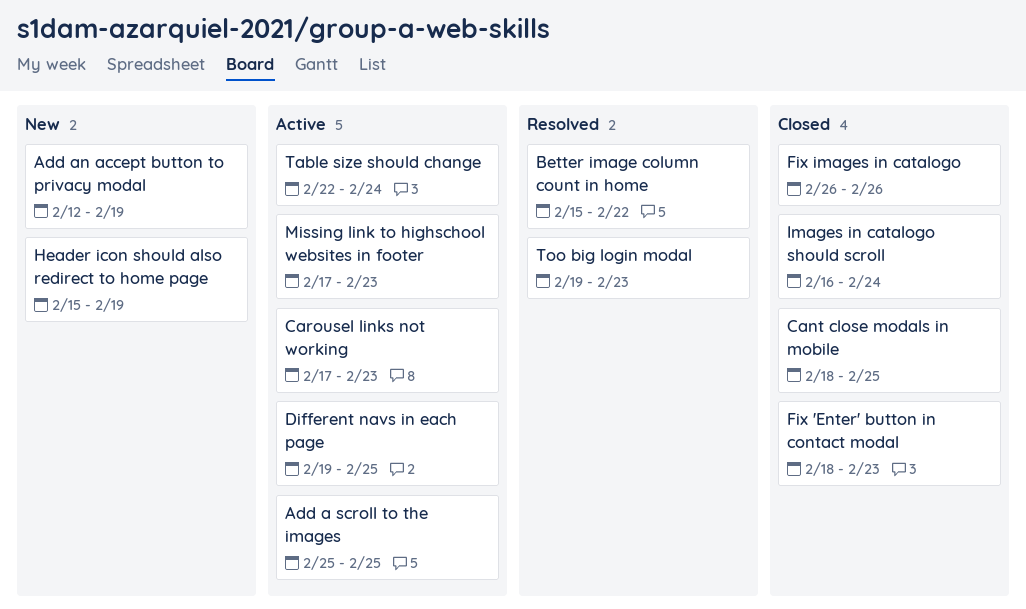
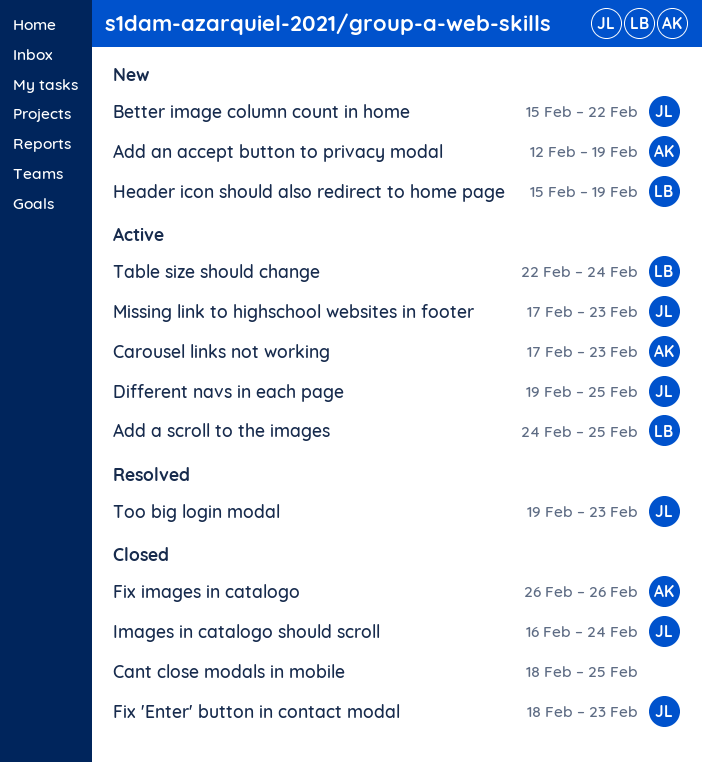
Add a scroll to the images, start: Feb 25 -> Feb 24
Better image column count in home, status: Resolved -> New

